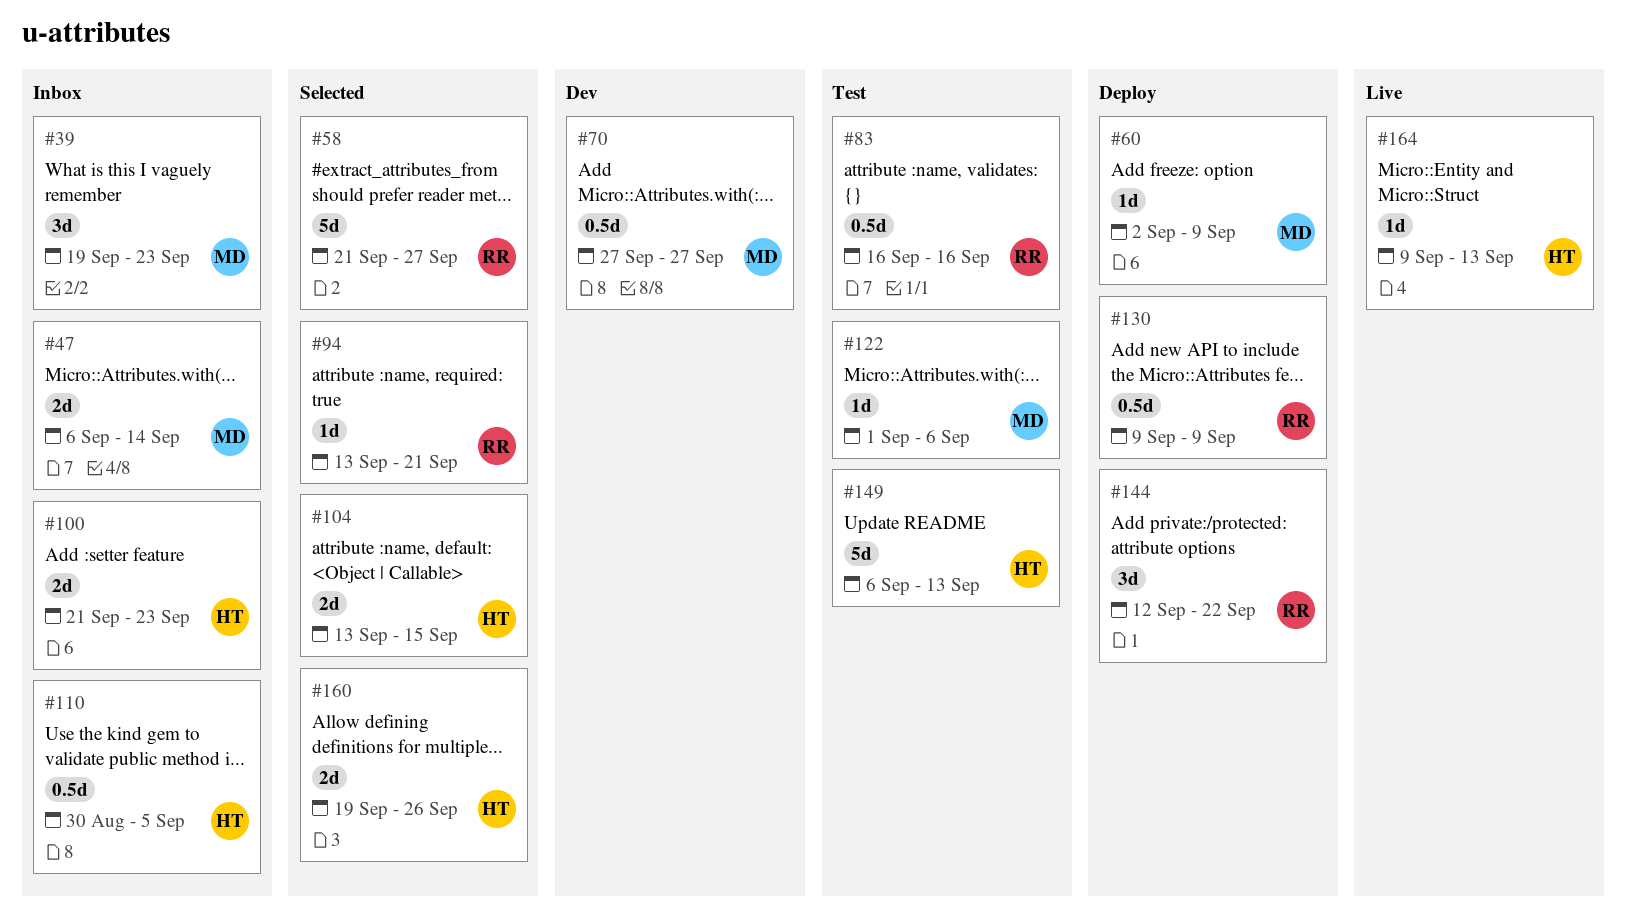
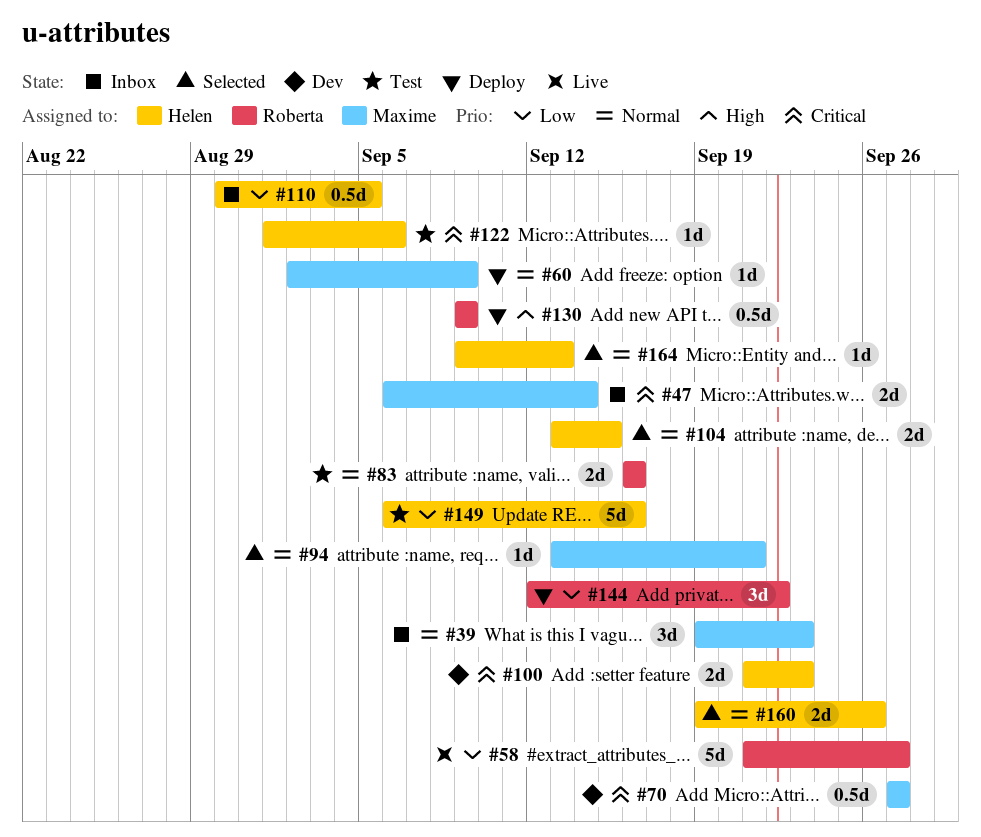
#58, status: Selected -> Live
#83, estimate: 0.5d -> 2d
#94, owner: Roberta -> Maxime
#100, status: Inbox -> Dev
#122, owner: Maxime -> Helen
#149, due: Sep 13 -> Sep 16
#164, status: Live -> Selected

